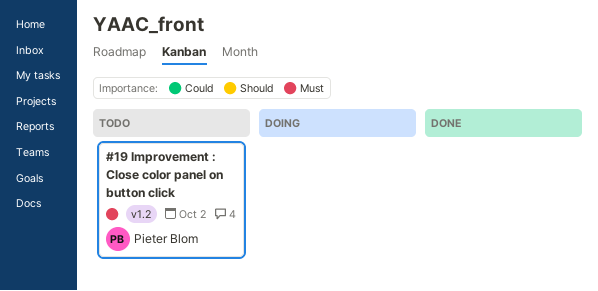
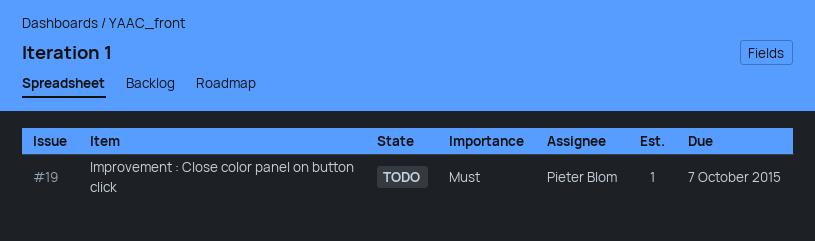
#19, due: Oct 2 -> Oct 7

